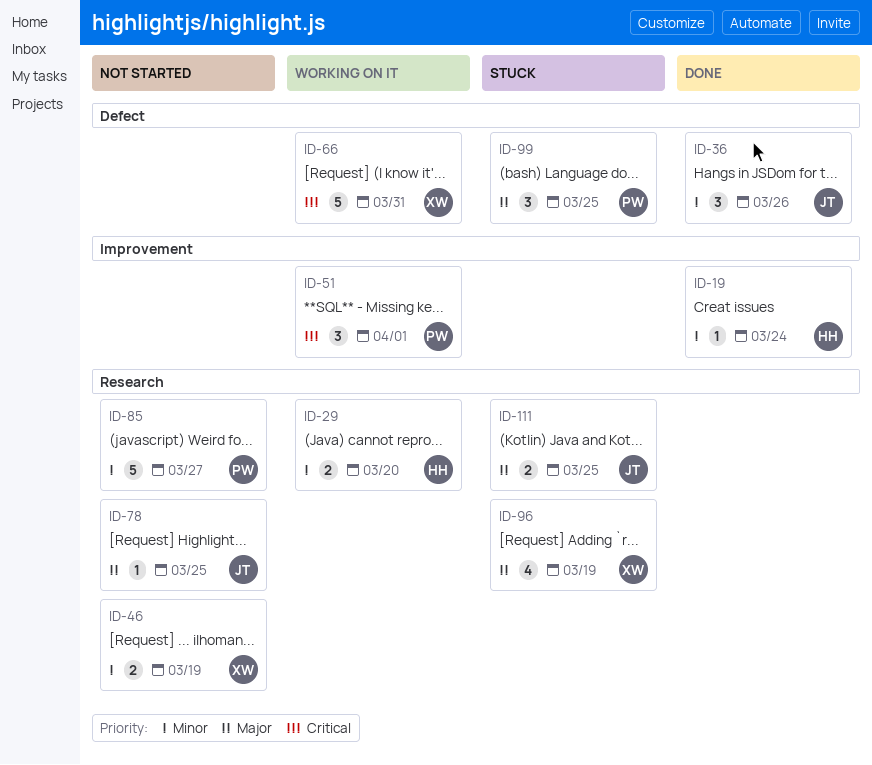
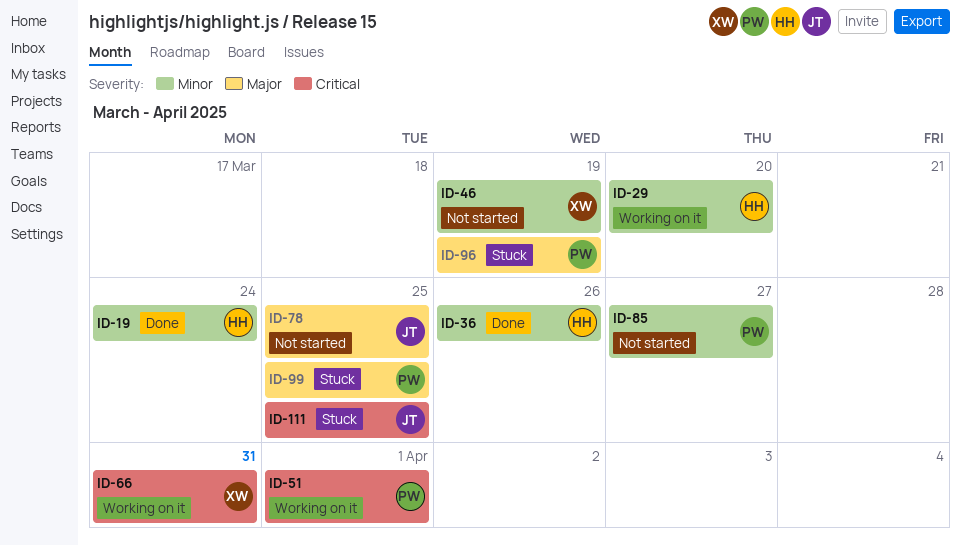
ID-36, owner: JT -> HH
ID-96, owner: XW -> PW
ID-111, priority: Major -> Critical

